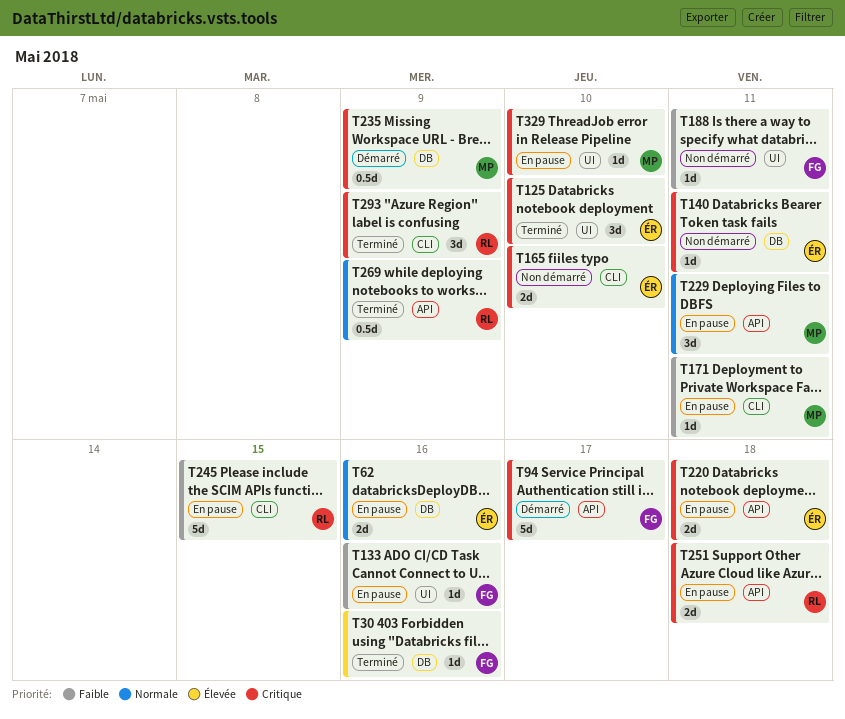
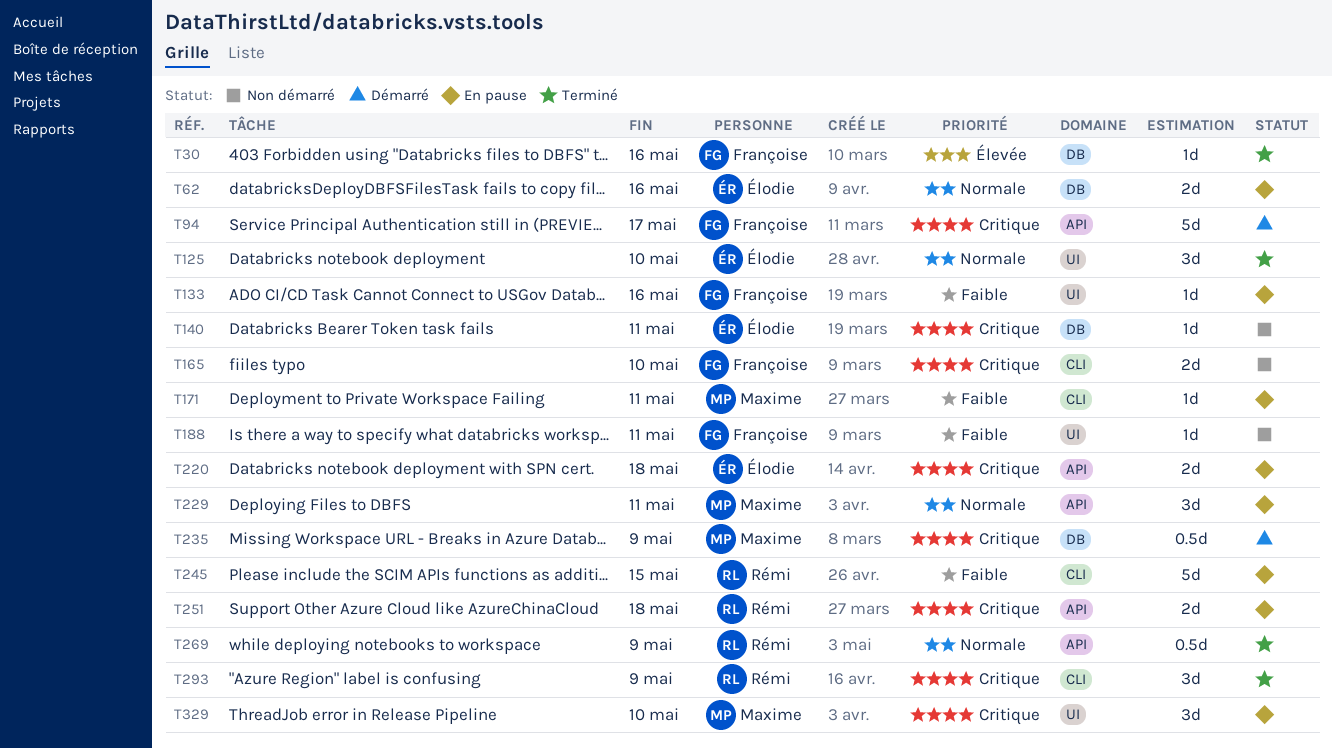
T125, priority: Critique -> Normale
T165, owner: Élodie -> Françoise
T329, estimate: 1d -> 3d

